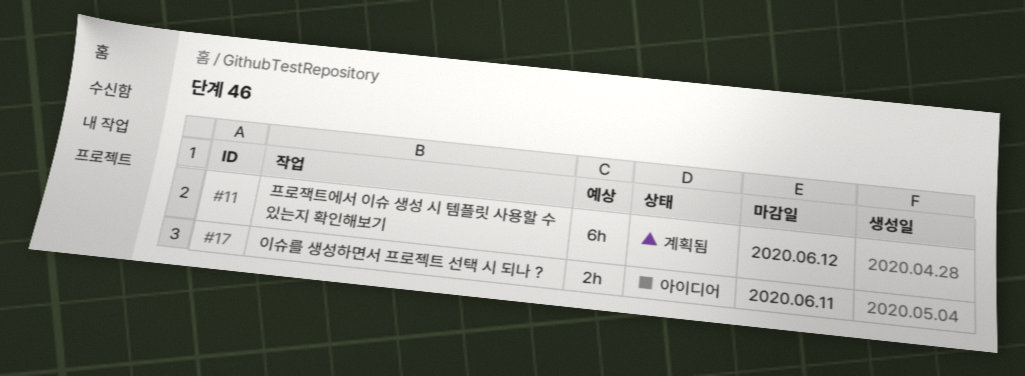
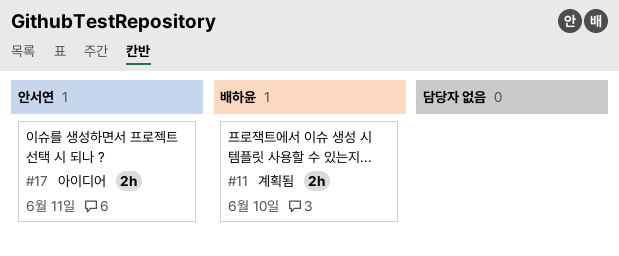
#11, estimate: 6h -> 2h
#11, due: Jun 12 -> Jun 10

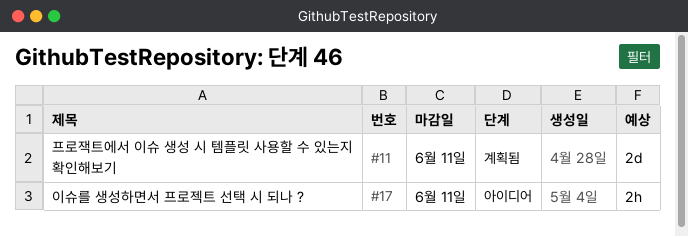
#11, estimate: 2h -> 2d
#11, due: Jun 10 -> Jun 11

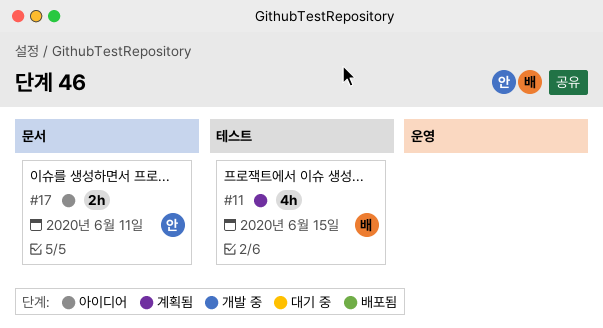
#11, estimate: 2d -> 4h
#11, due: Jun 11 -> Jun 15

